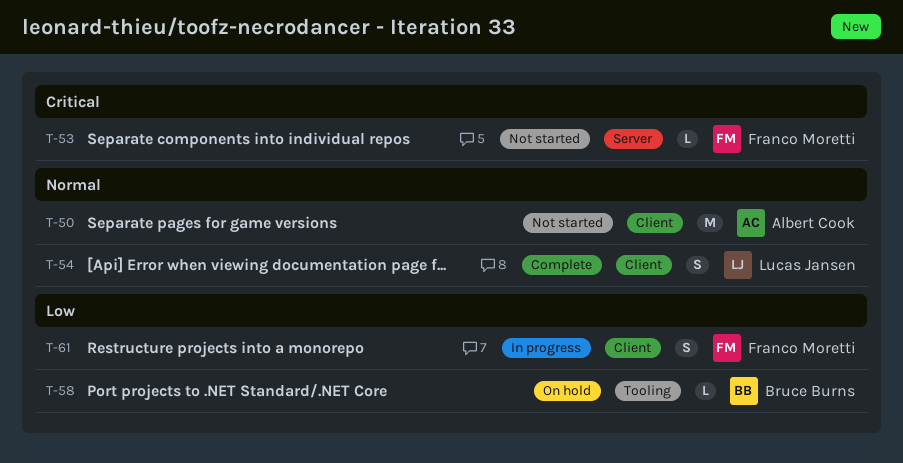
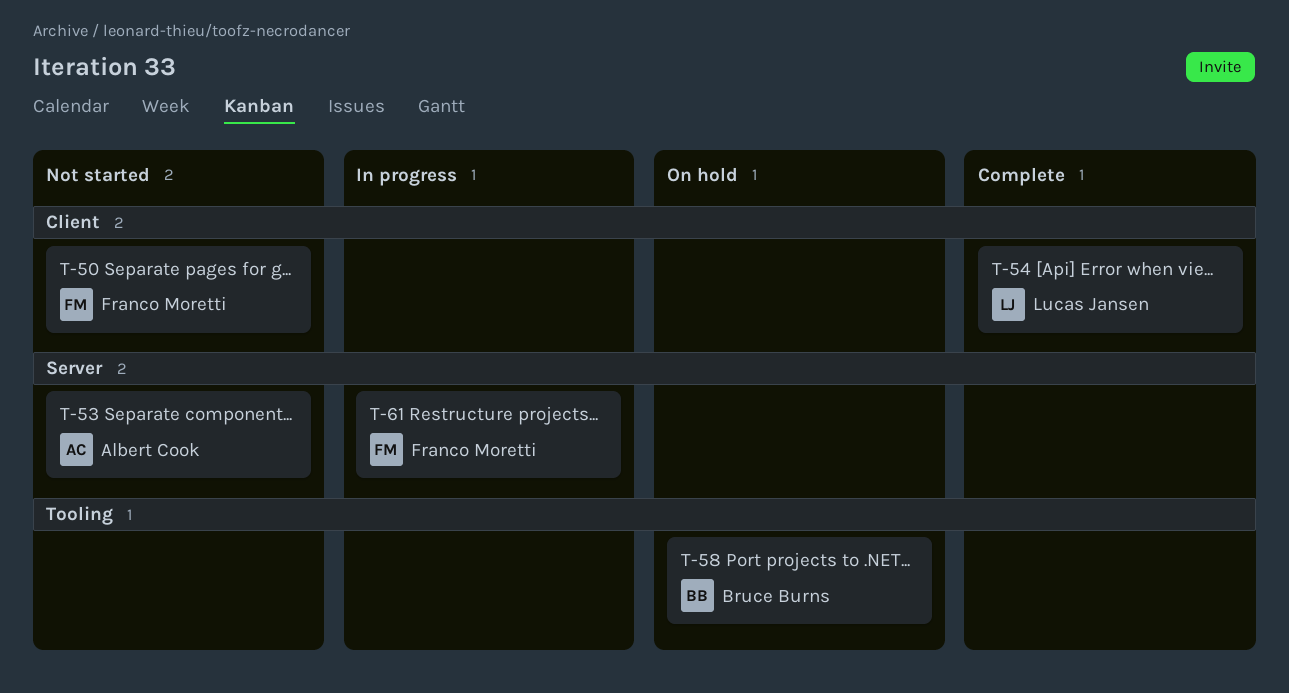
T-50, owner: Albert Cook -> Franco Moretti
T-53, owner: Franco Moretti -> Albert Cook
T-61, label: Client -> Server

